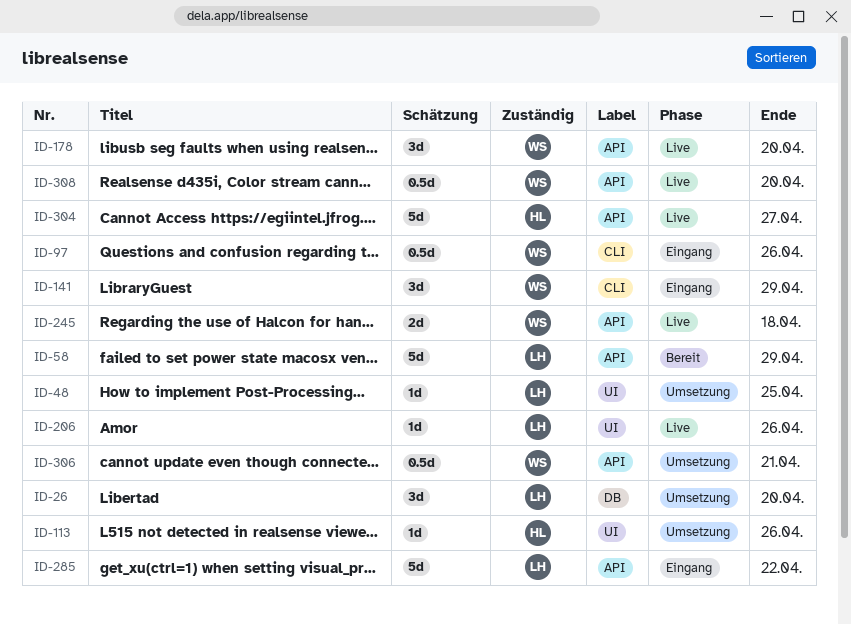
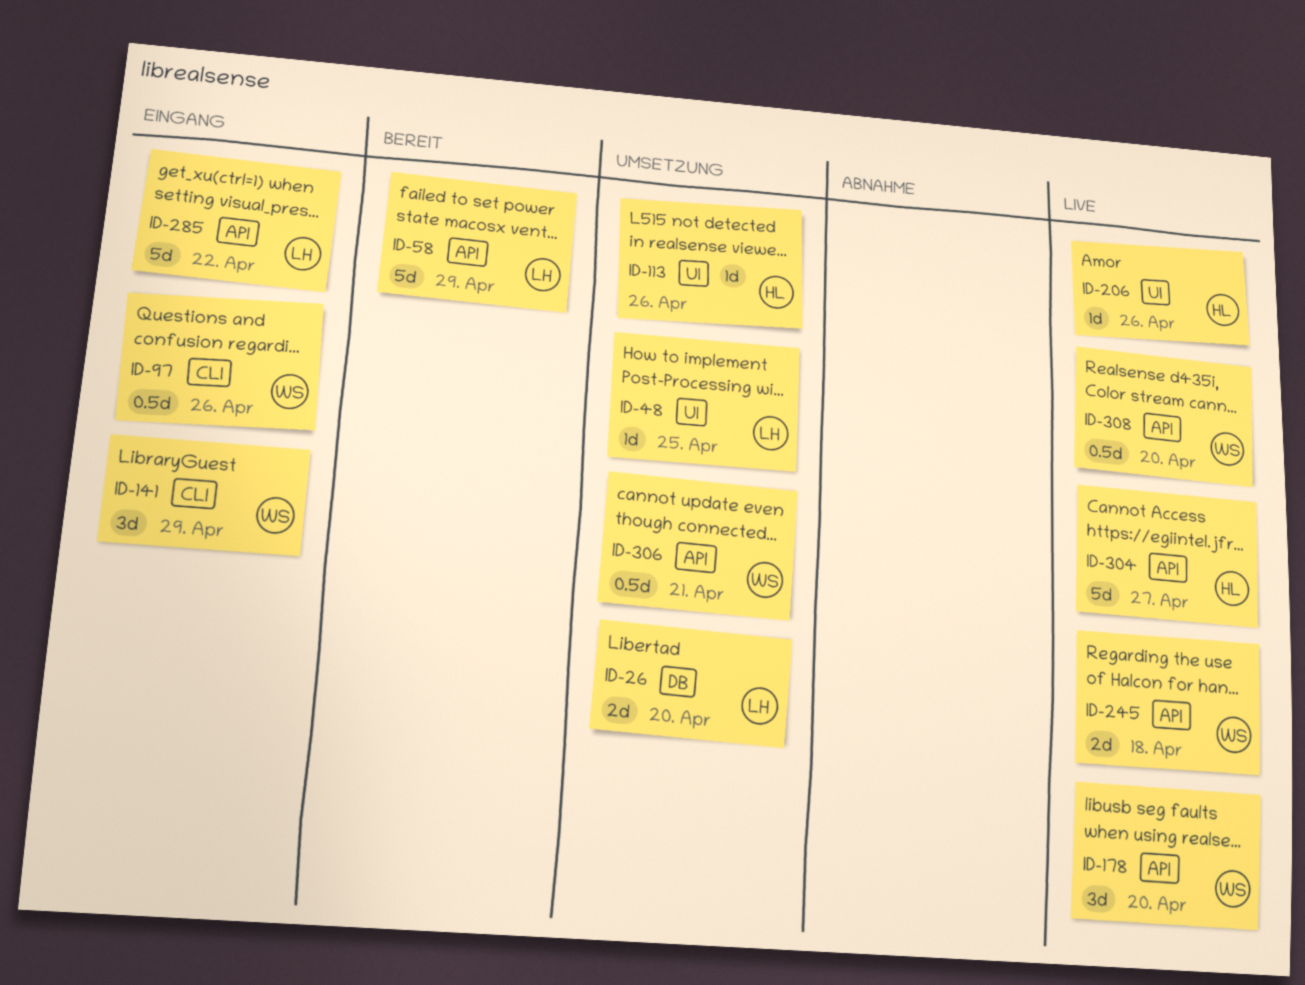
ID-26, estimate: 3d -> 2d
ID-206, owner: LH -> HL

